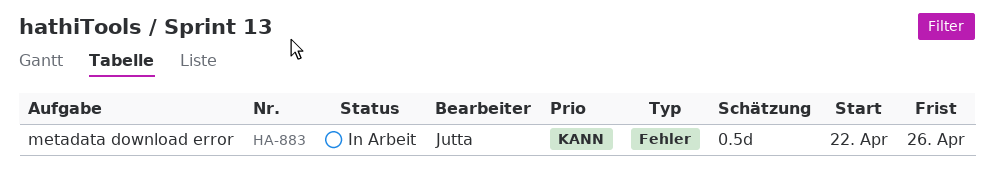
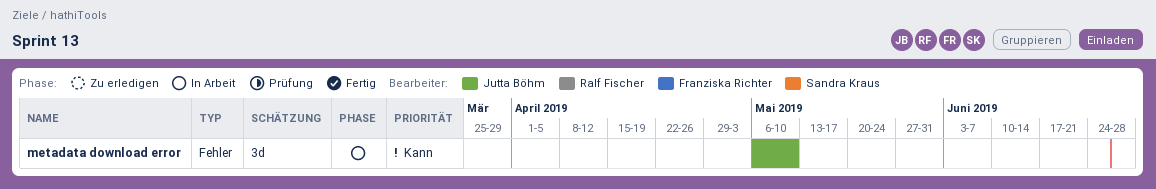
metadata download error, estimate: 0.5d -> 3d
metadata download error, start: Apr 22 -> May 6
metadata download error, due: Apr 26 -> May 10

